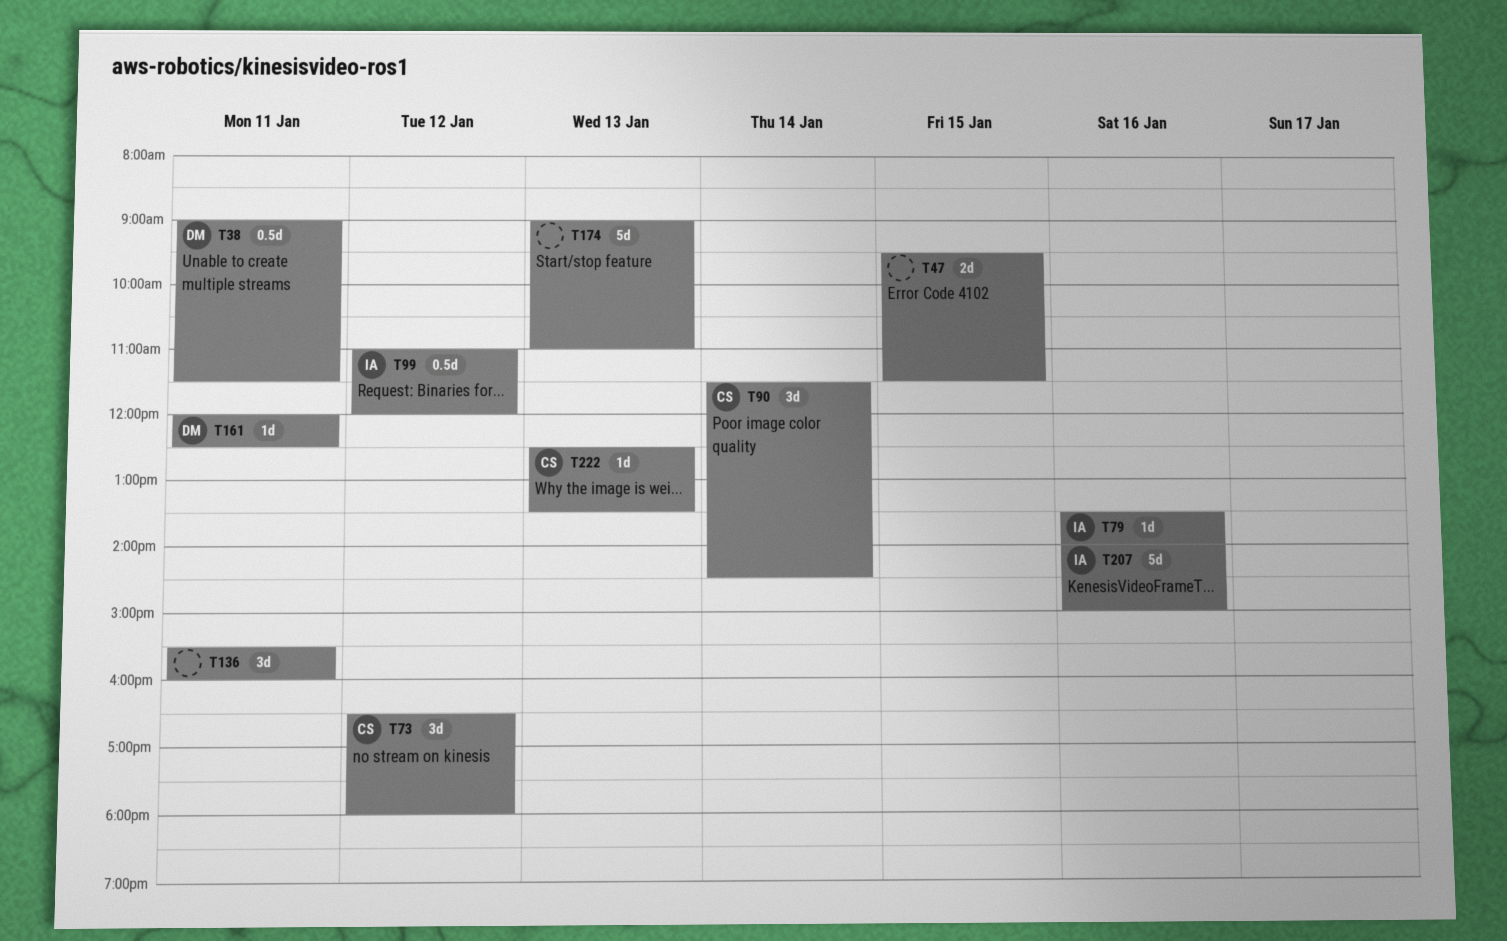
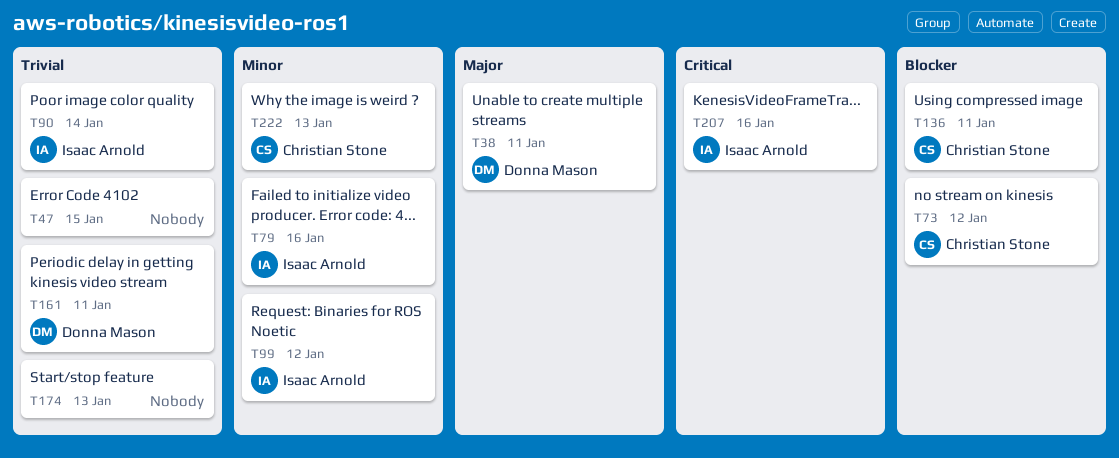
T90, owner: Christian Stone -> Isaac Arnold
T136, owner: none -> Christian Stone

